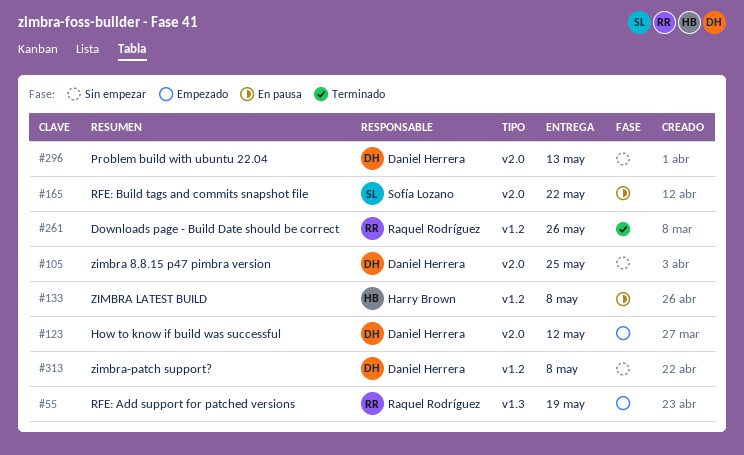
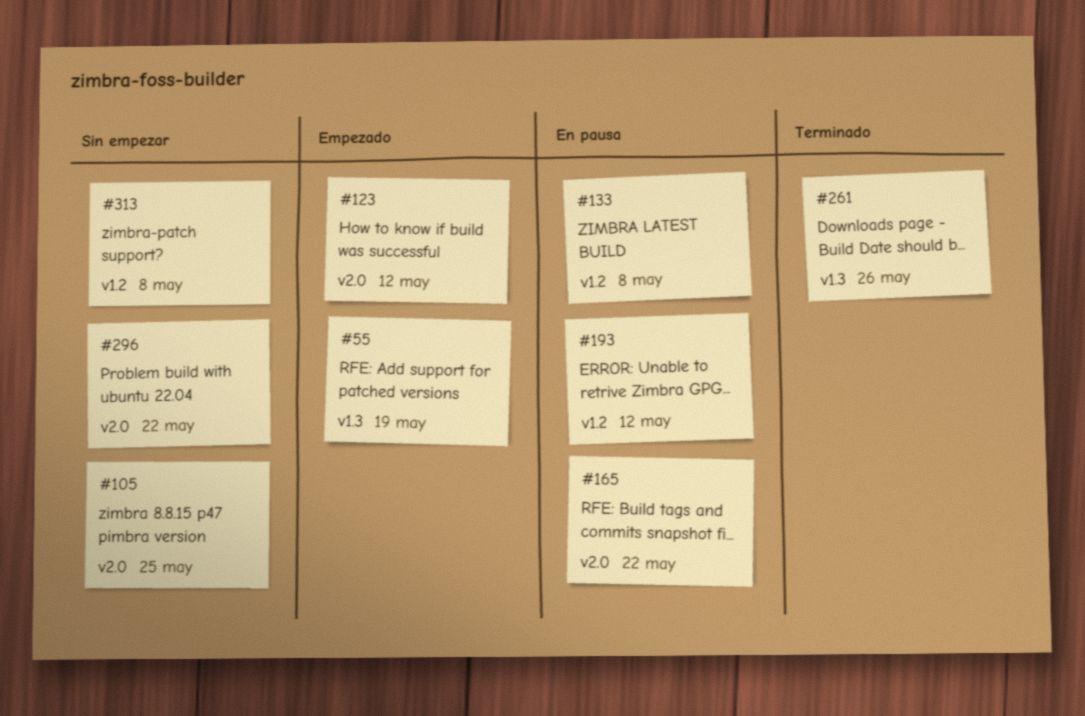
#193: none -> present
#261, label: v1.2 -> v1.3
#296, due: May 13 -> May 22

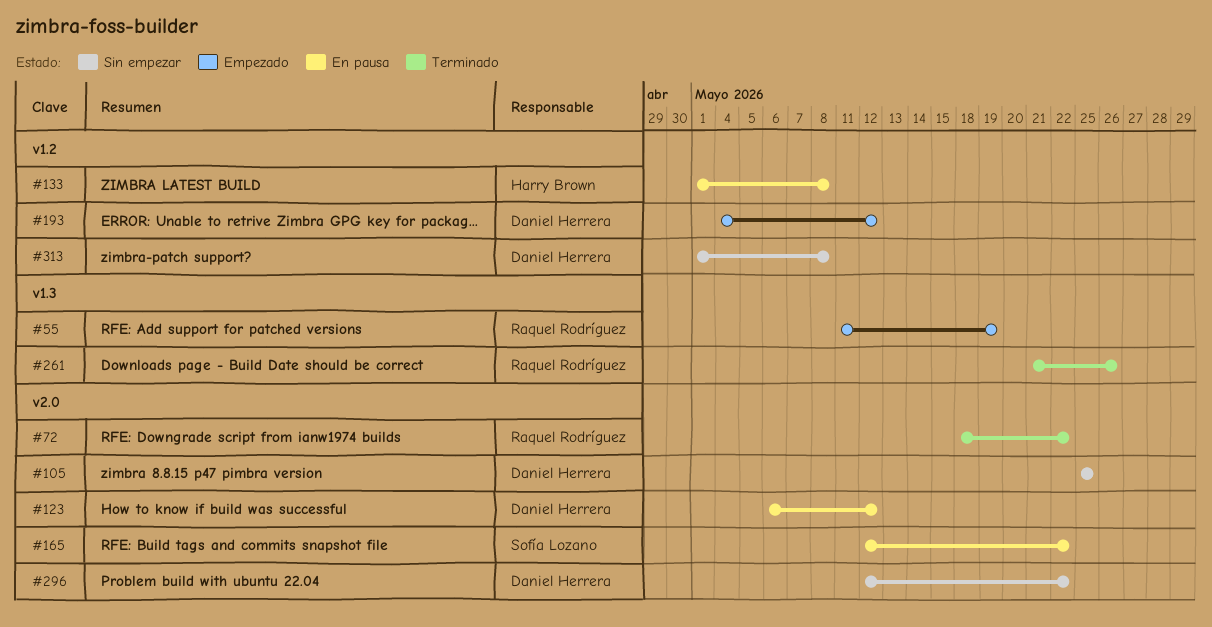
#72: none -> present
#123, status: Empezado -> En pausa
#193, status: En pausa -> Empezado

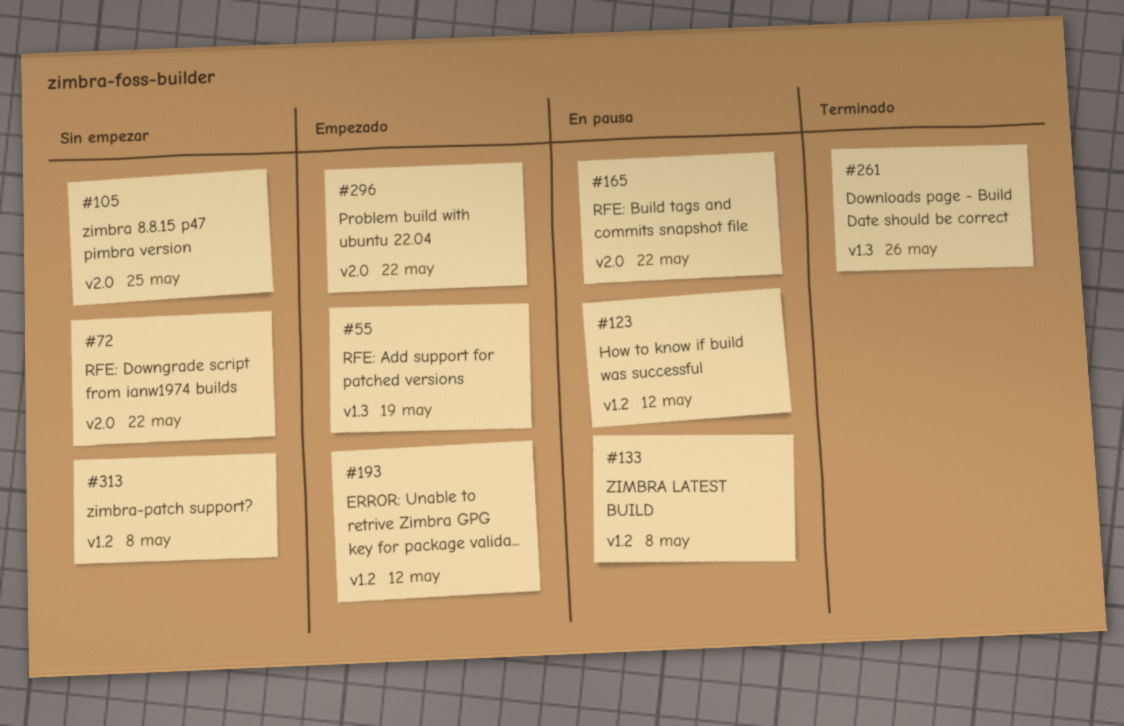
#72, status: Terminado -> Sin empezar
#123, label: v2.0 -> v1.2
#296, status: Sin empezar -> Empezado

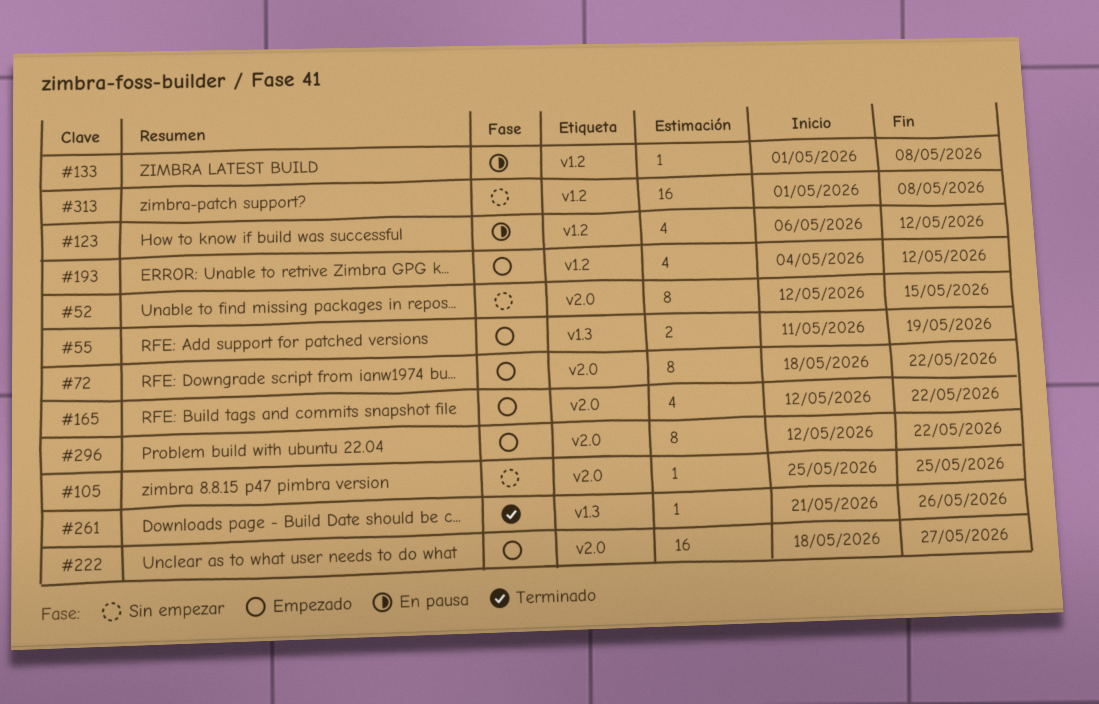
#52: none -> present
#72, status: Sin empezar -> Empezado
#165, status: En pausa -> Empezado
#222: none -> present

